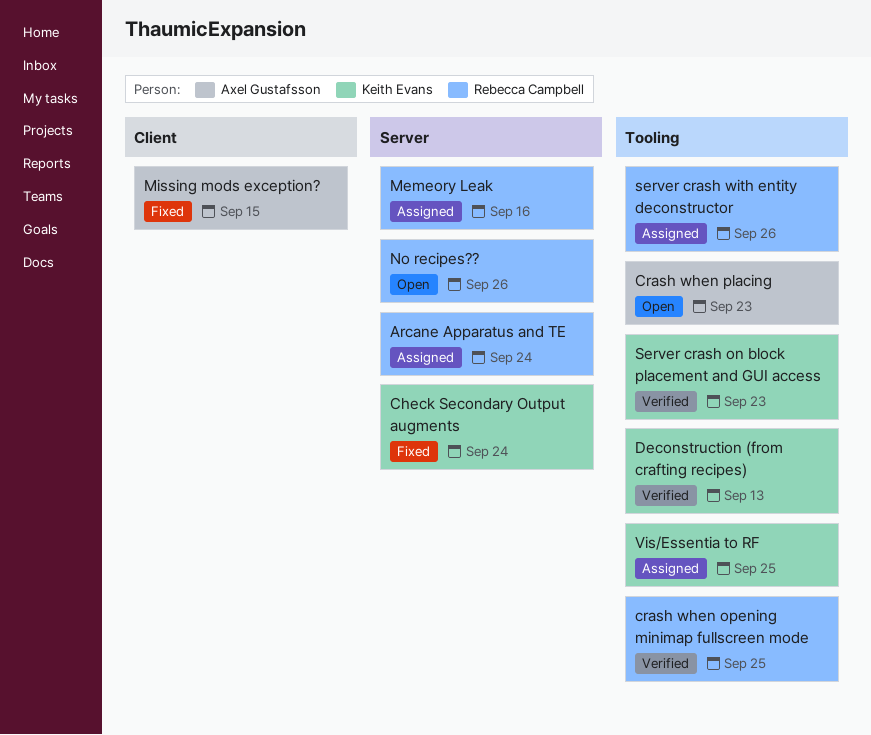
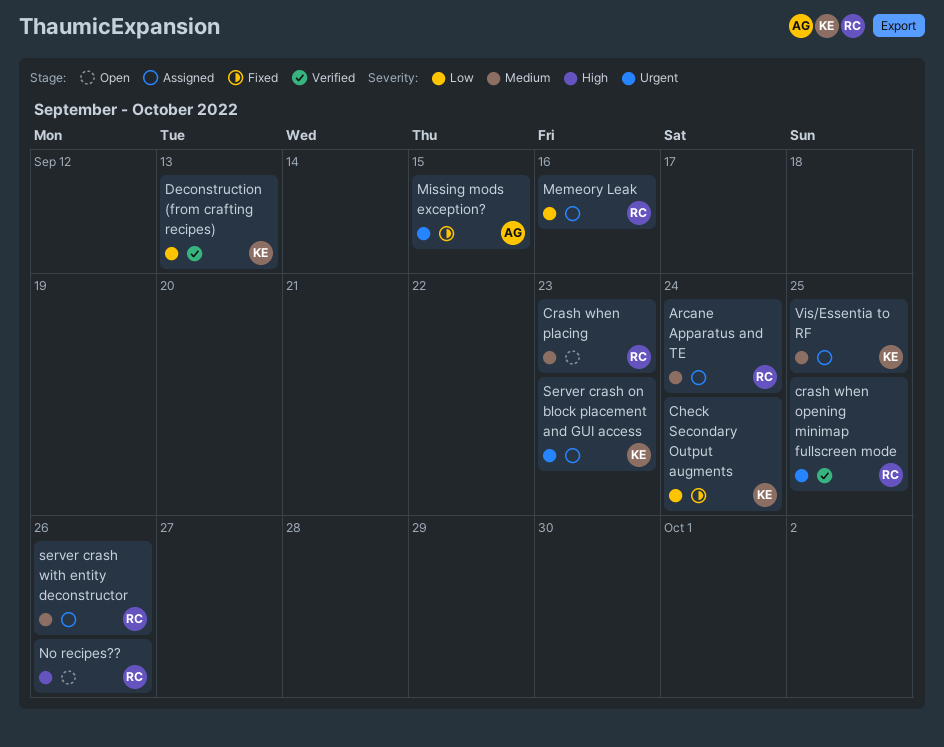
Crash when placing, owner: Axel Gustafsson -> Rebecca Campbell
Server crash on block placement and GUI access, status: Verified -> Assigned

